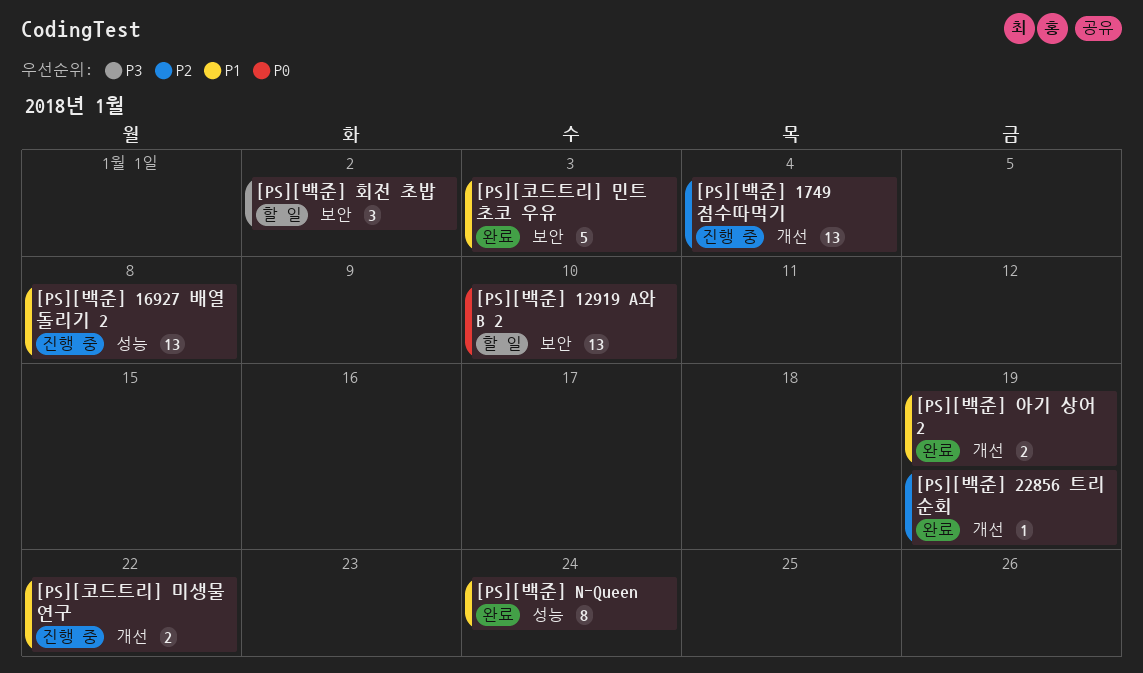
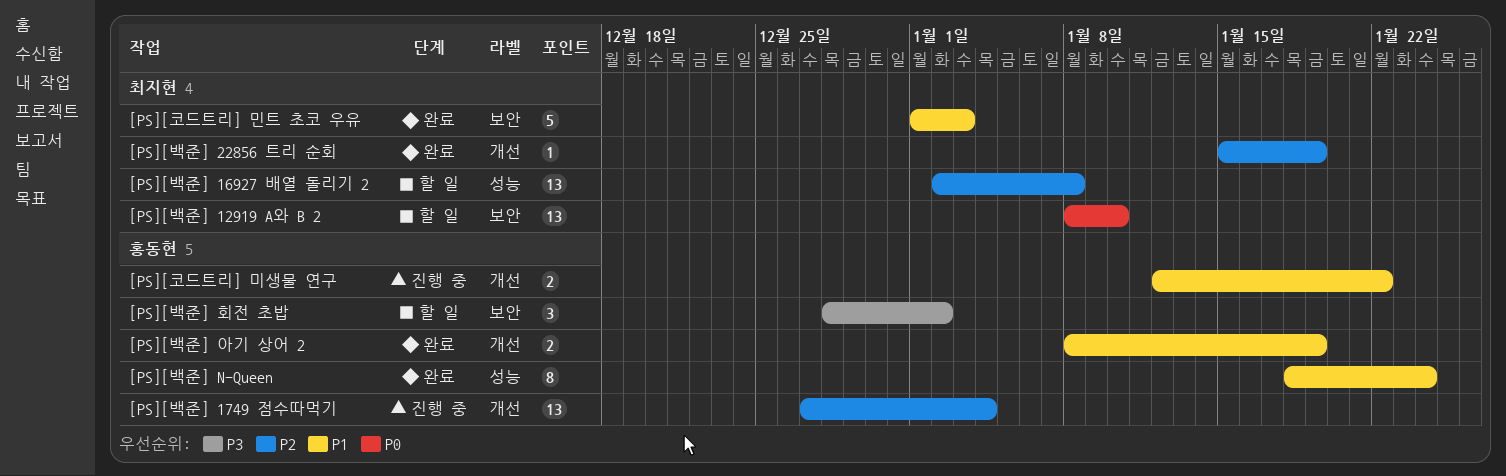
[PS][백준] 16927 배열 돌리기 2, status: 진행 중 -> 할 일
[PS][백준] 16927 배열 돌리기 2, priority: P1 -> P2

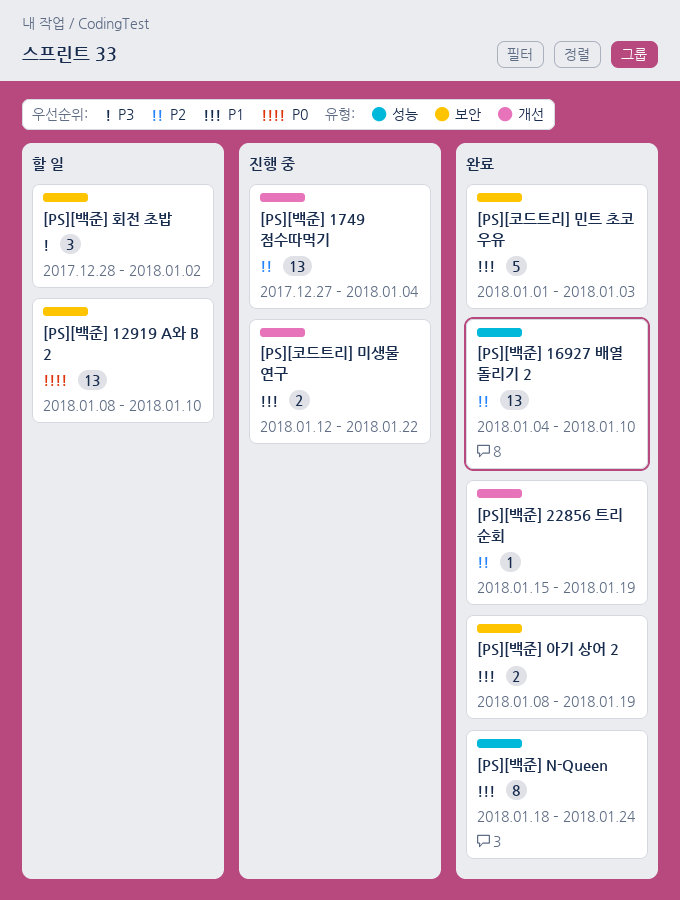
[PS][백준] 16927 배열 돌리기 2, status: 할 일 -> 완료
[PS][백준] 16927 배열 돌리기 2, start: Jan 2 -> Jan 4
[PS][백준] 16927 배열 돌리기 2, due: Jan 8 -> Jan 10
[PS][백준] 아기 상어 2, label: 개선 -> 보안

